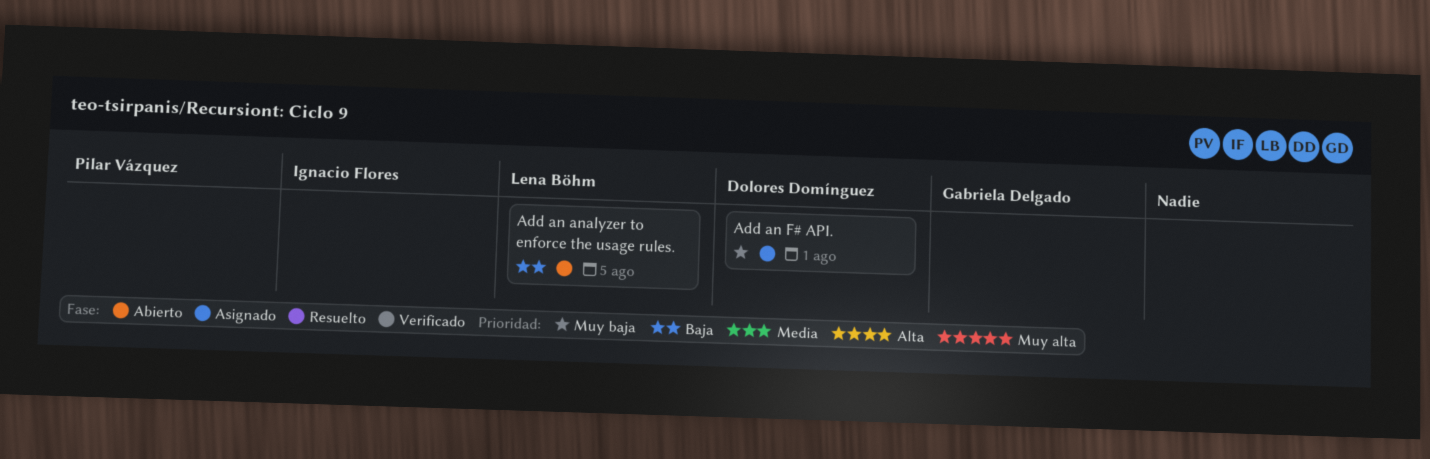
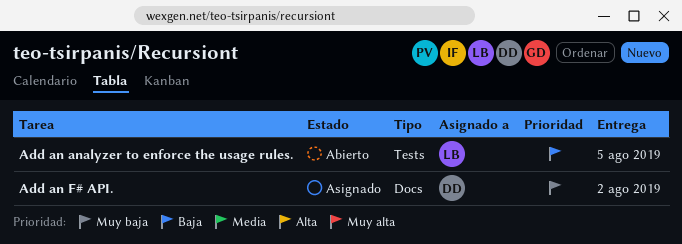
Add an F# API., due: Aug 1 -> Aug 2

